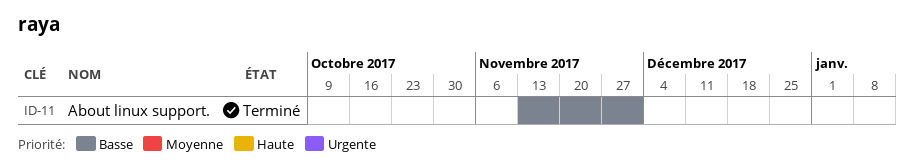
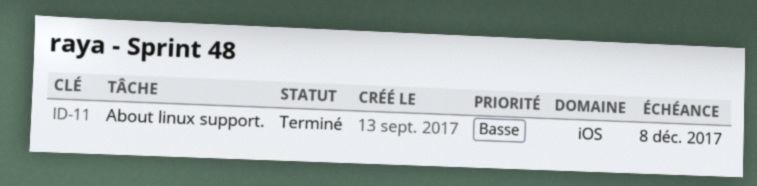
ID-11, due: Dec 1 -> Dec 8

